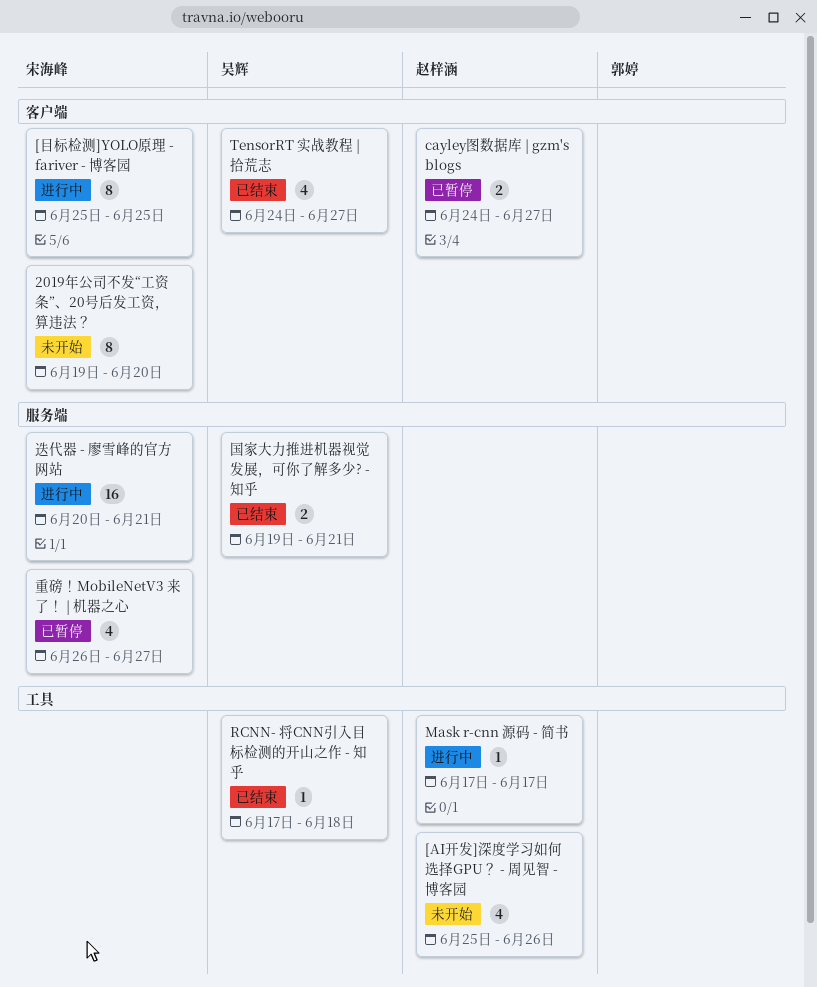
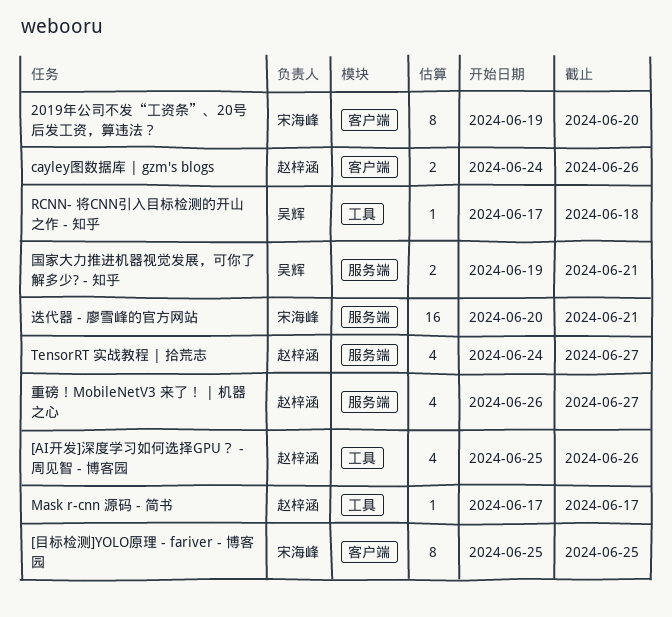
cayley图数据库 | gzm's blogs, due: Jun 27 -> Jun 26
TensorRT 实战教程 | 拾荒志, owner: 吴辉 -> 赵梓涵
TensorRT 实战教程 | 拾荒志, label: 客户端 -> 服务端
重磅！MobileNetV3 来了！ | 机器之心, owner: 宋海峰 -> 赵梓涵

